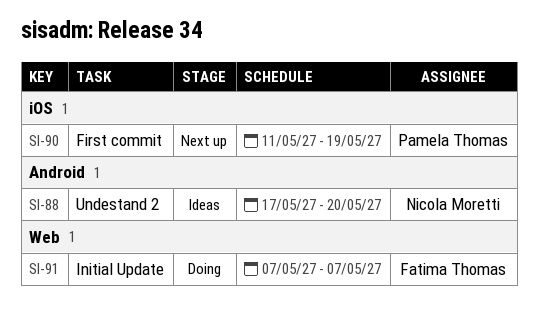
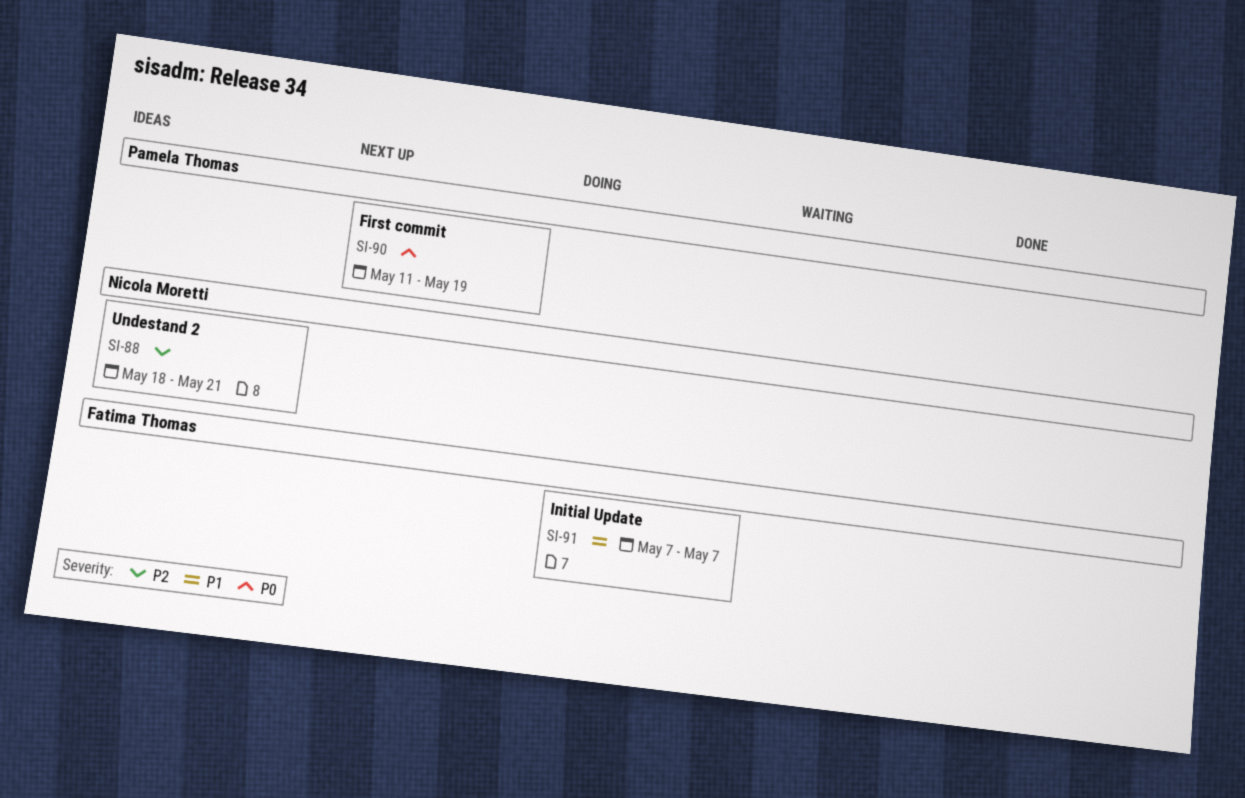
SI-88, start: May 17 -> May 18
SI-88, due: May 20 -> May 21

